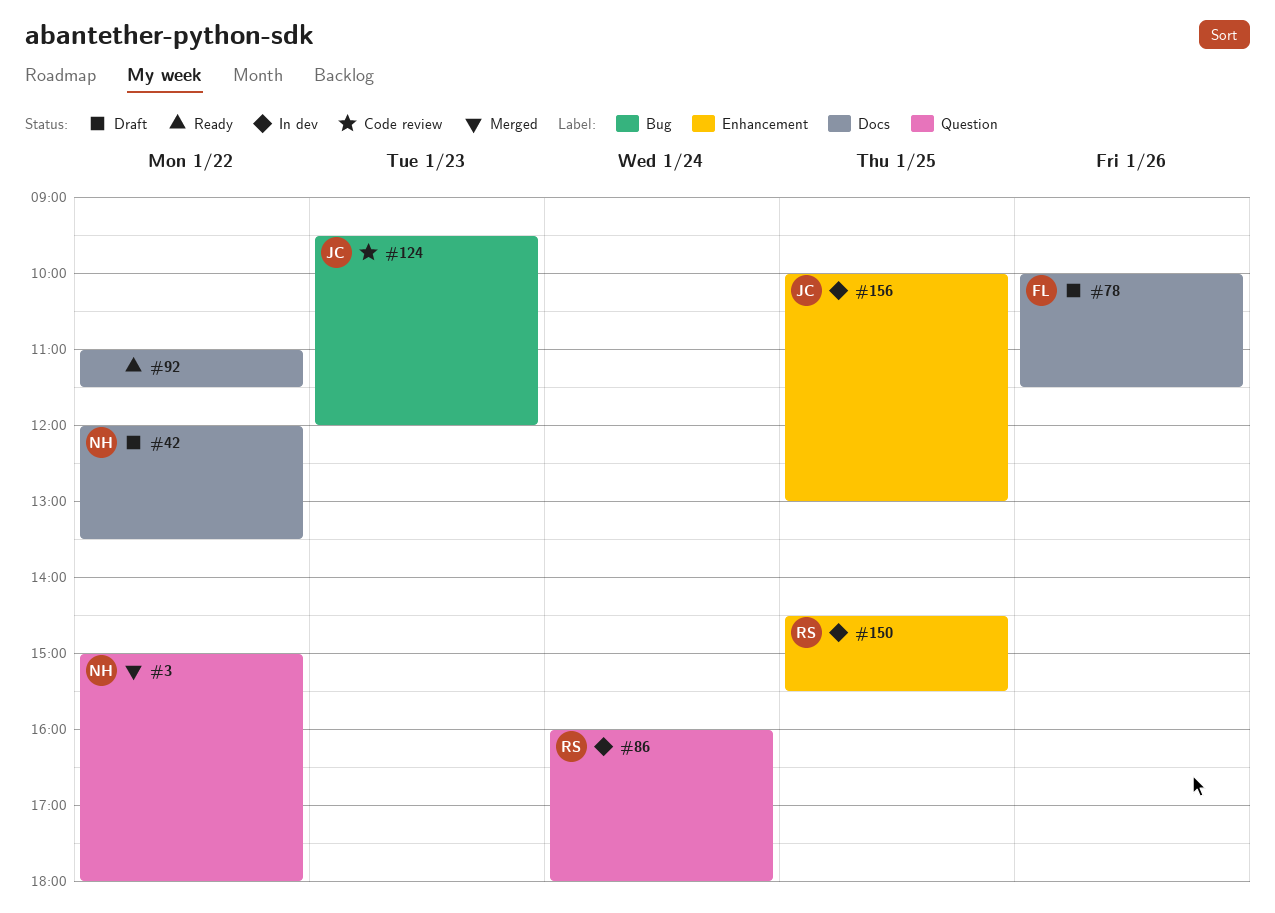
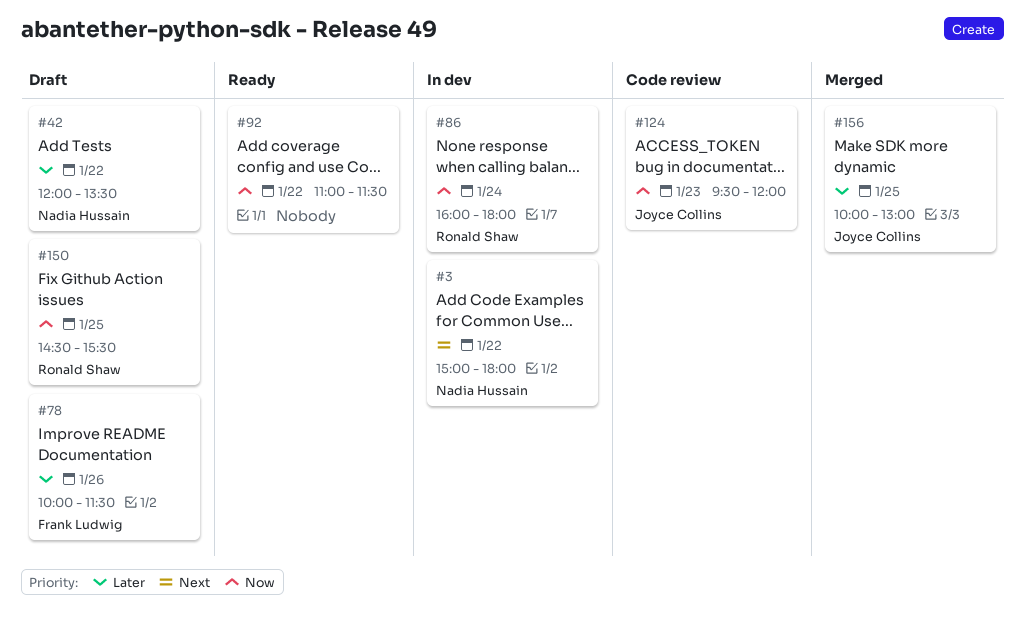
#3, status: Merged -> In dev
#150, status: In dev -> Draft
#156, status: In dev -> Merged

